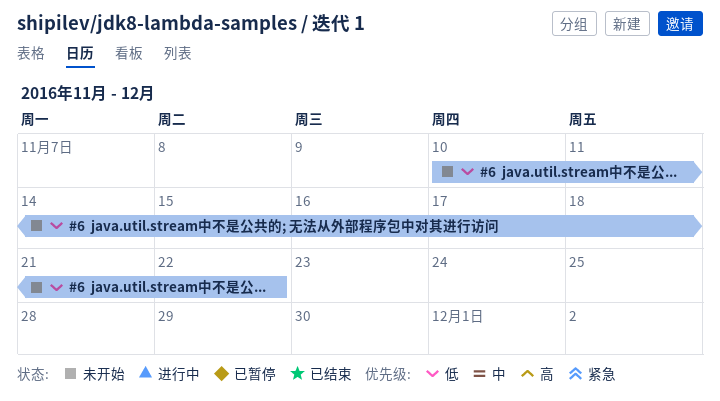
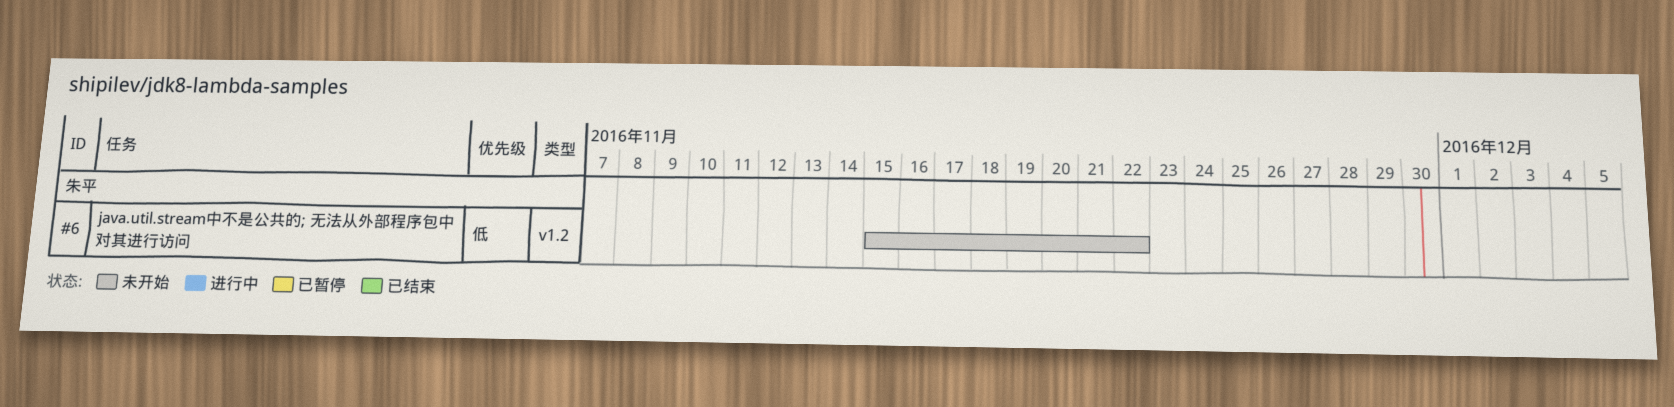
#6, start: Nov 10 -> Nov 15

